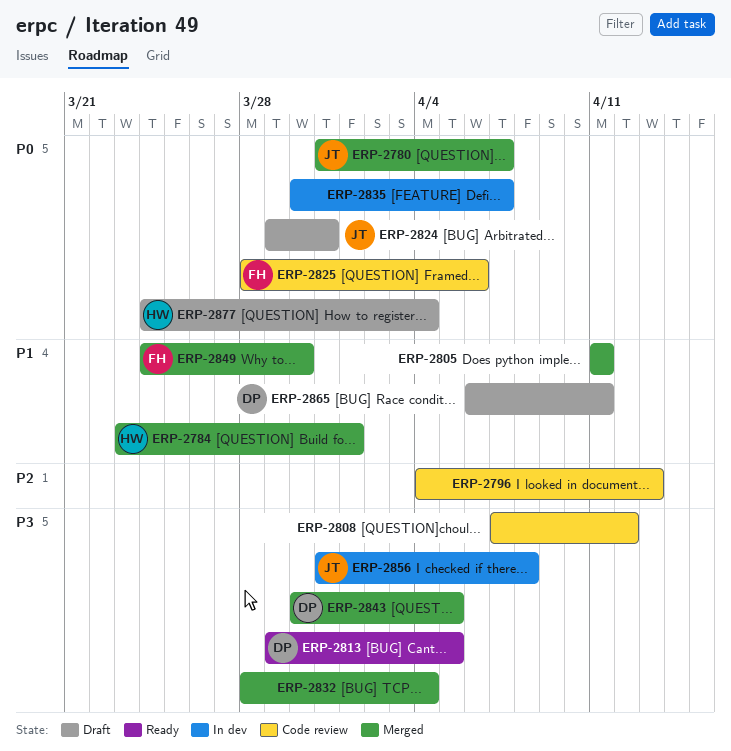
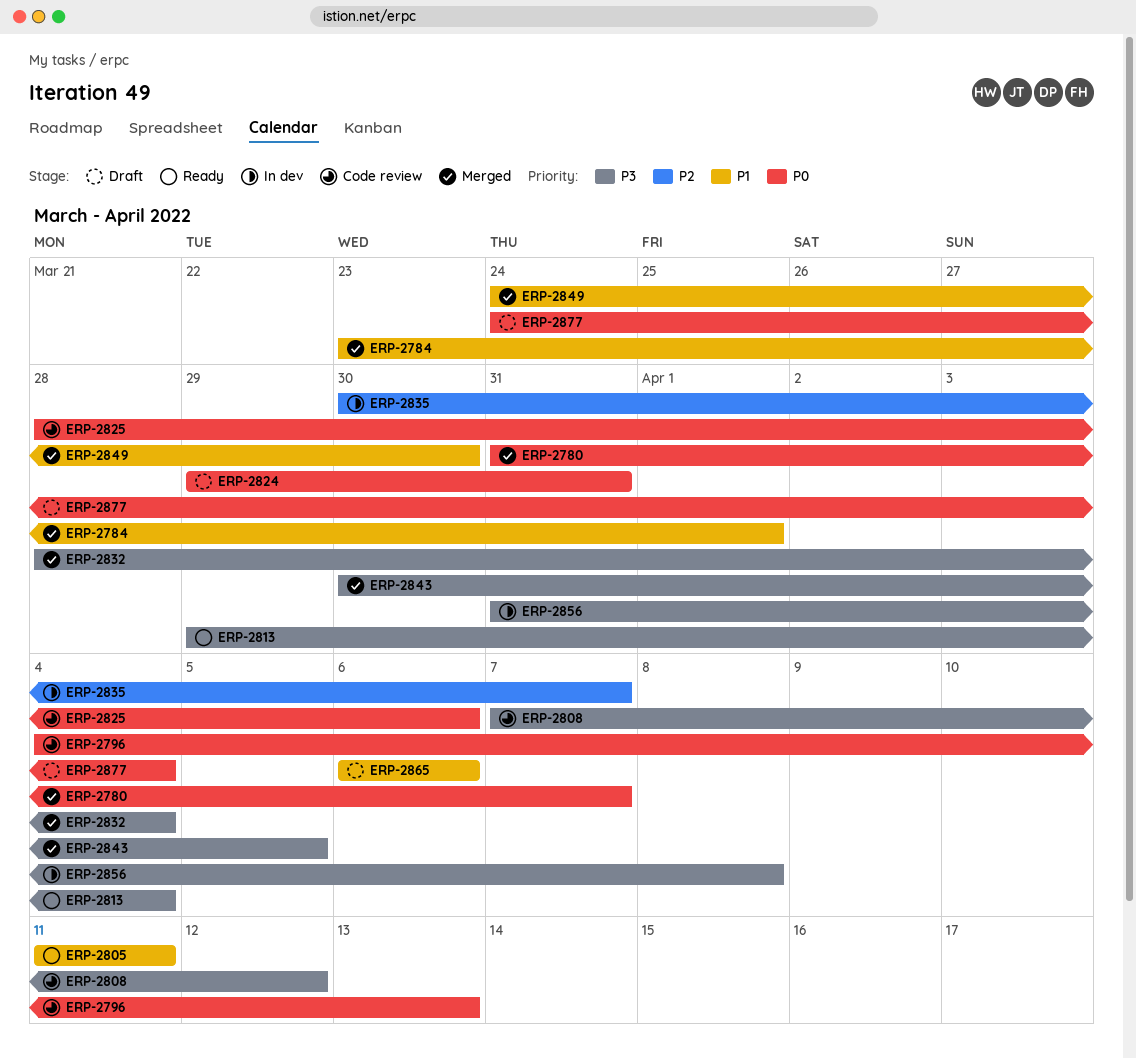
ERP-2796, priority: P2 -> P0
ERP-2805, status: Merged -> Ready
ERP-2813, due: Apr 5 -> Apr 4
ERP-2835, priority: P0 -> P2
ERP-2865, due: Apr 11 -> Apr 6

